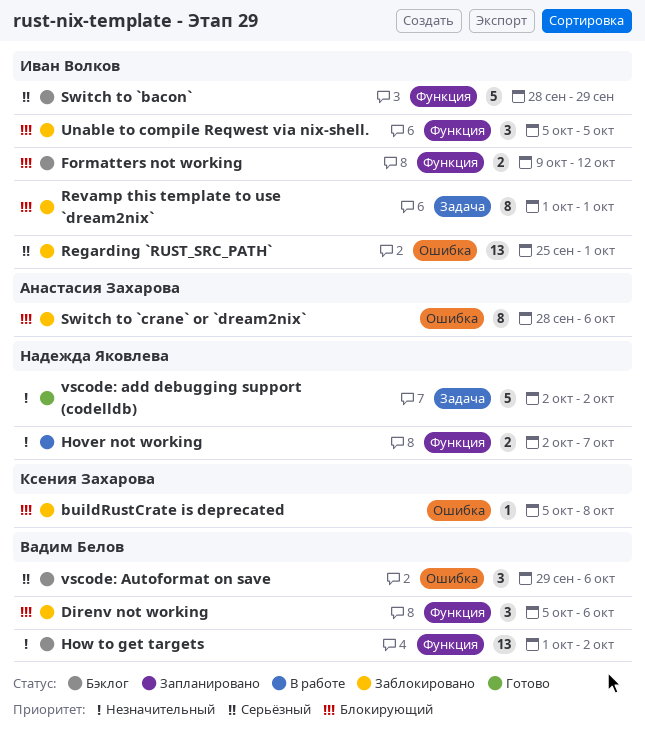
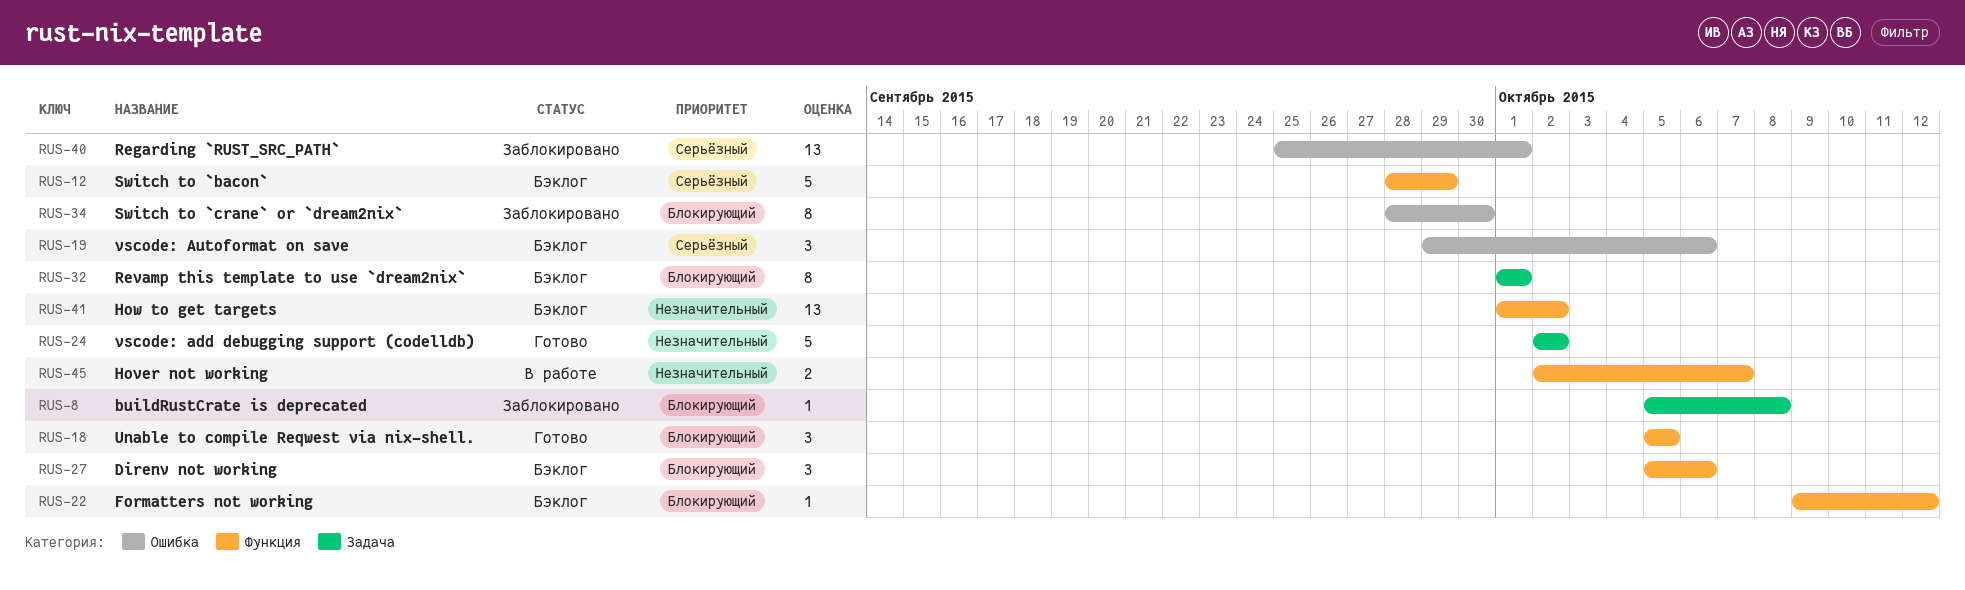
buildRustCrate is deprecated, label: Ошибка -> Задача
Direnv not working, status: Заблокировано -> Бэклог
Formatters not working, estimate: 2 -> 1
Revamp this template to use `dream2nix`, status: Заблокировано -> Бэклог
Switch to `crane` or `dream2nix`, due: Oct 6 -> Sep 30
Unable to compile Reqwest via nix-shell., status: Заблокировано -> Готово

